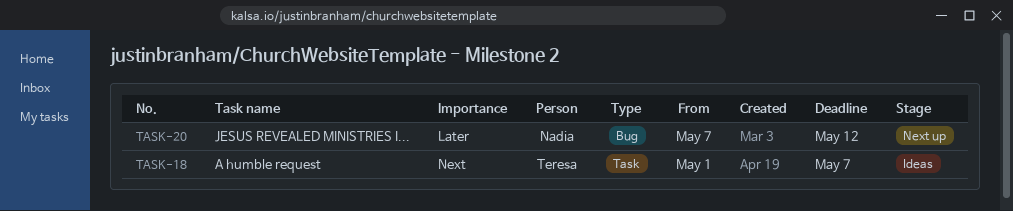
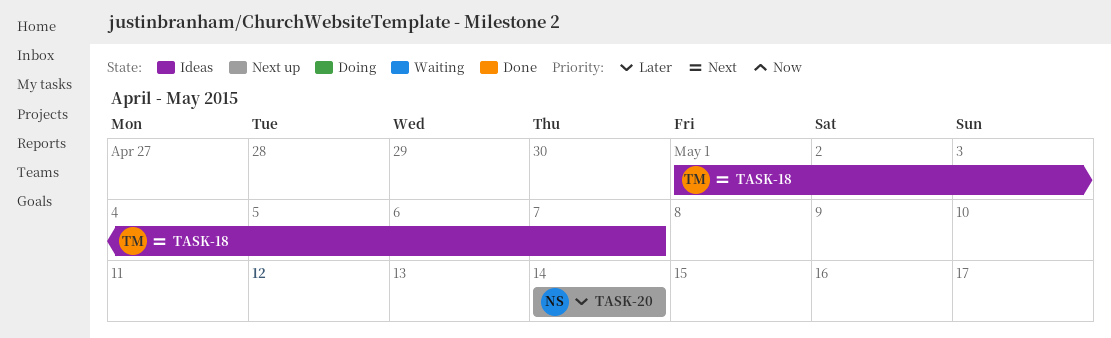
TASK-20, start: May 7 -> May 14
TASK-20, due: May 12 -> May 14

